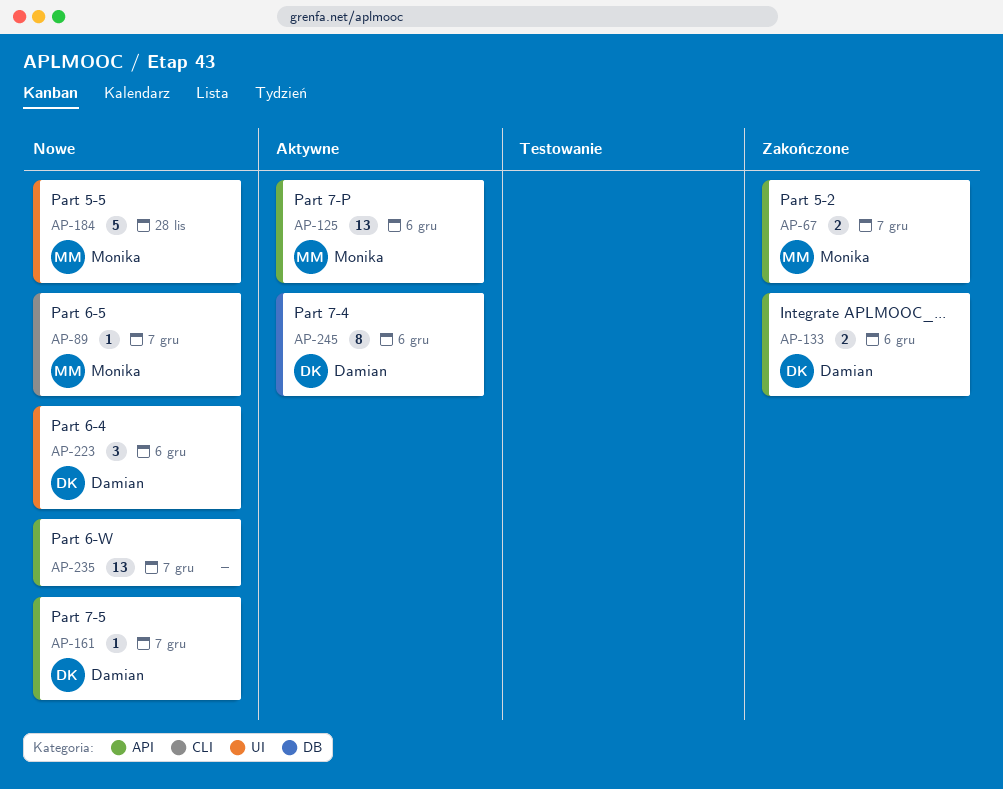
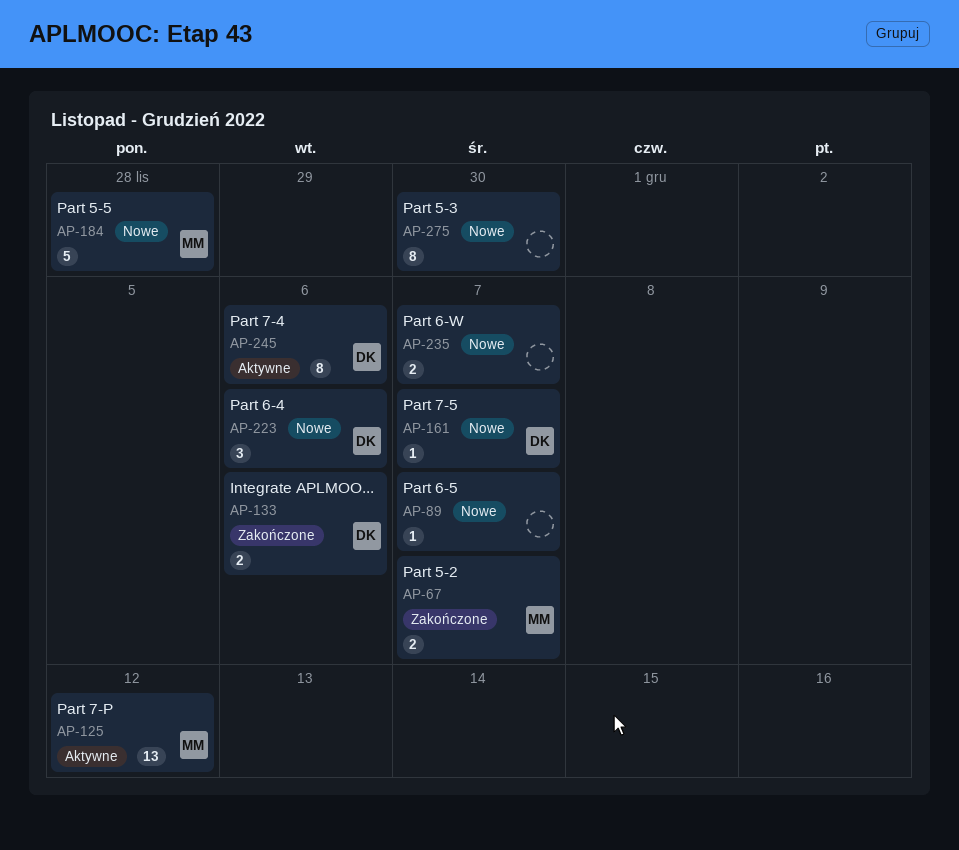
AP-89, owner: Monika -> none
AP-125, due: Dec 6 -> Dec 12
AP-235, estimate: 13 -> 2
AP-275: none -> present

